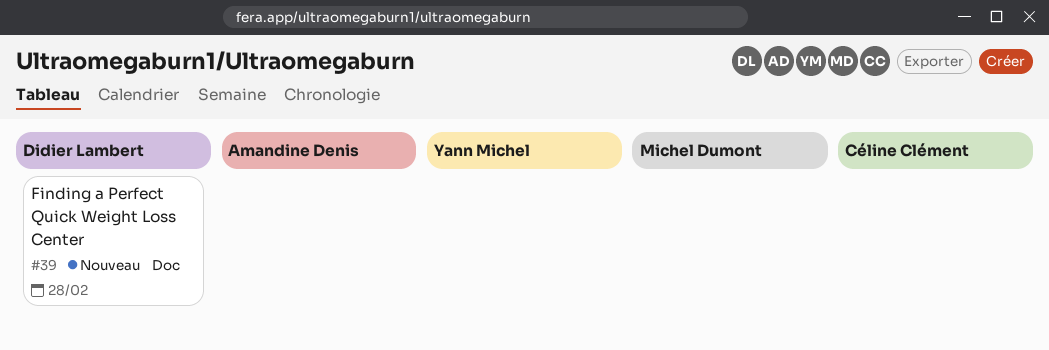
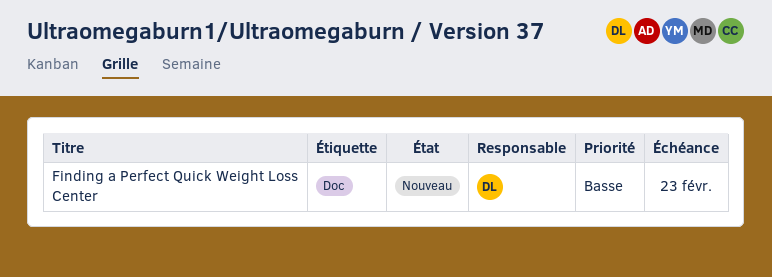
Finding a Perfect Quick Weight Loss Center, due: Feb 28 -> Feb 23

